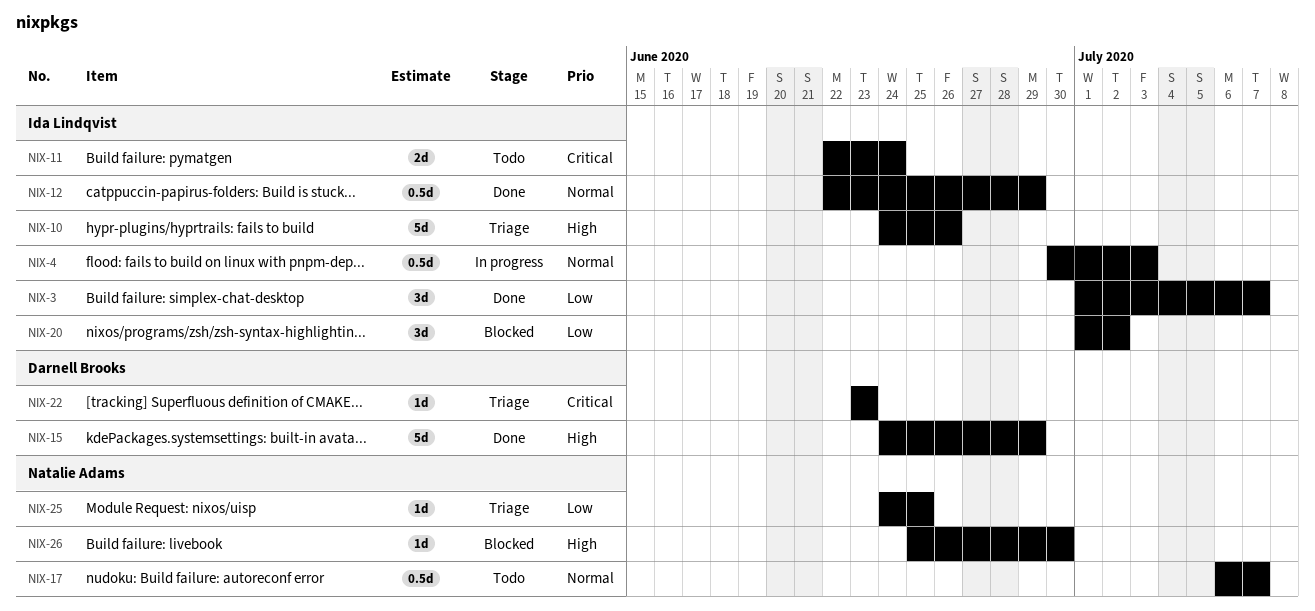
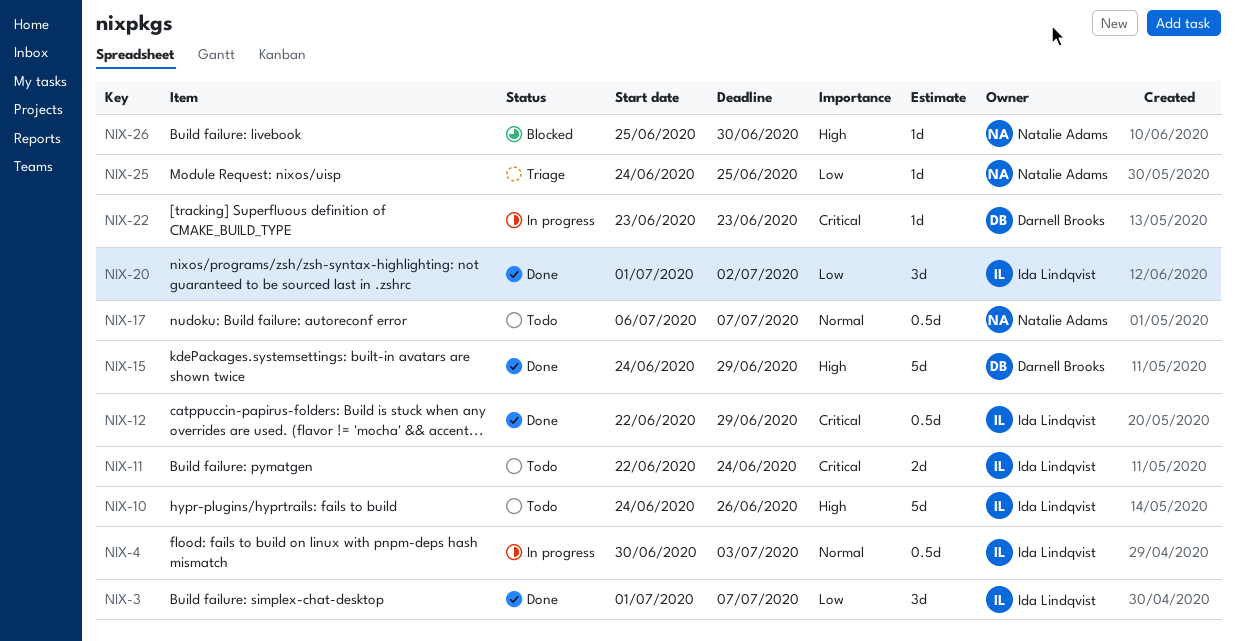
NIX-10, status: Triage -> Todo
NIX-12, priority: Normal -> Critical
NIX-20, status: Blocked -> Done
NIX-22, status: Triage -> In progress

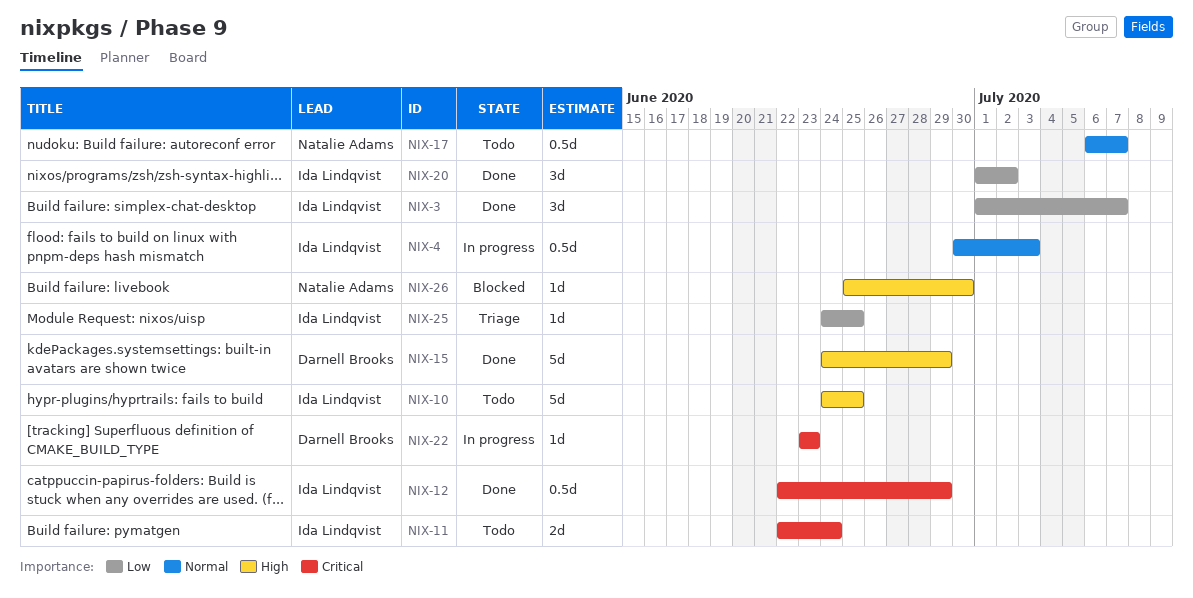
NIX-10, due: Jun 26 -> Jun 25
NIX-25, owner: Natalie Adams -> Ida Lindqvist

